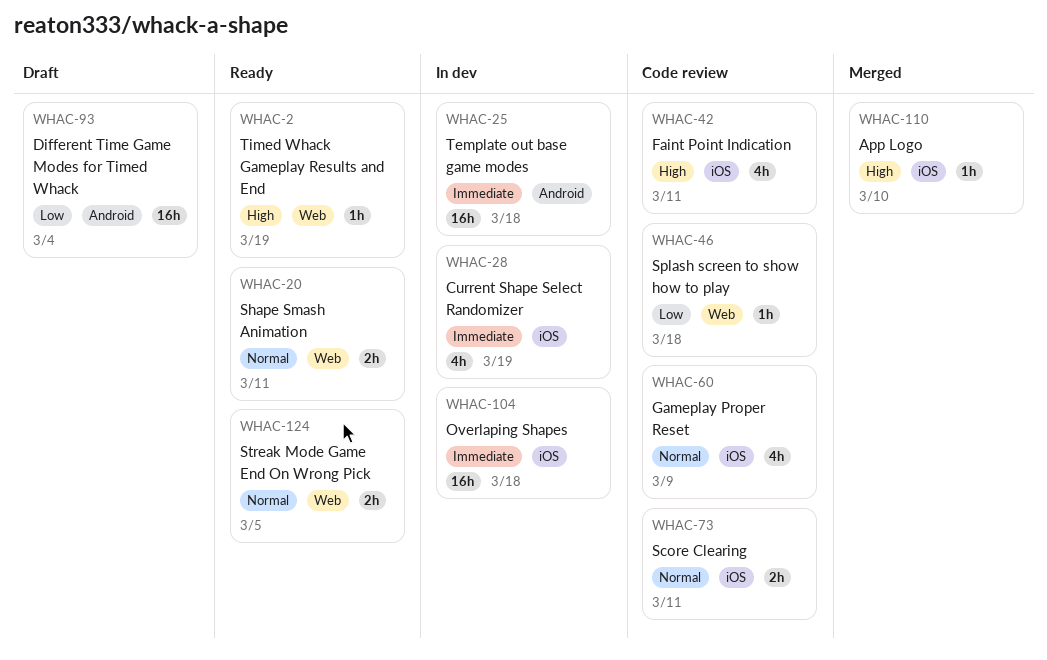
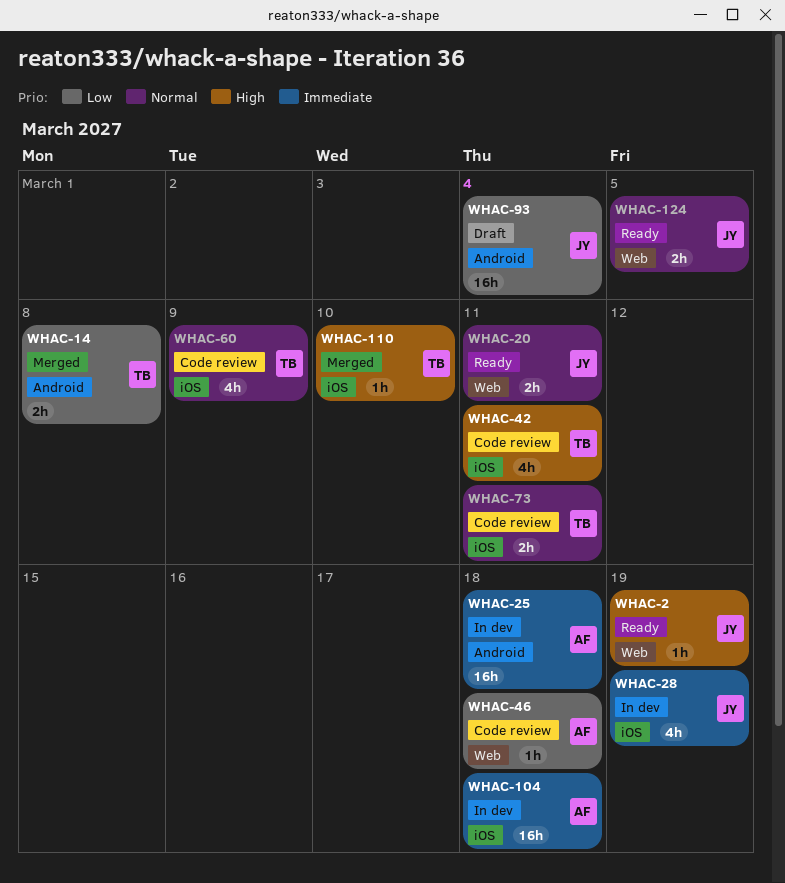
WHAC-14: none -> present

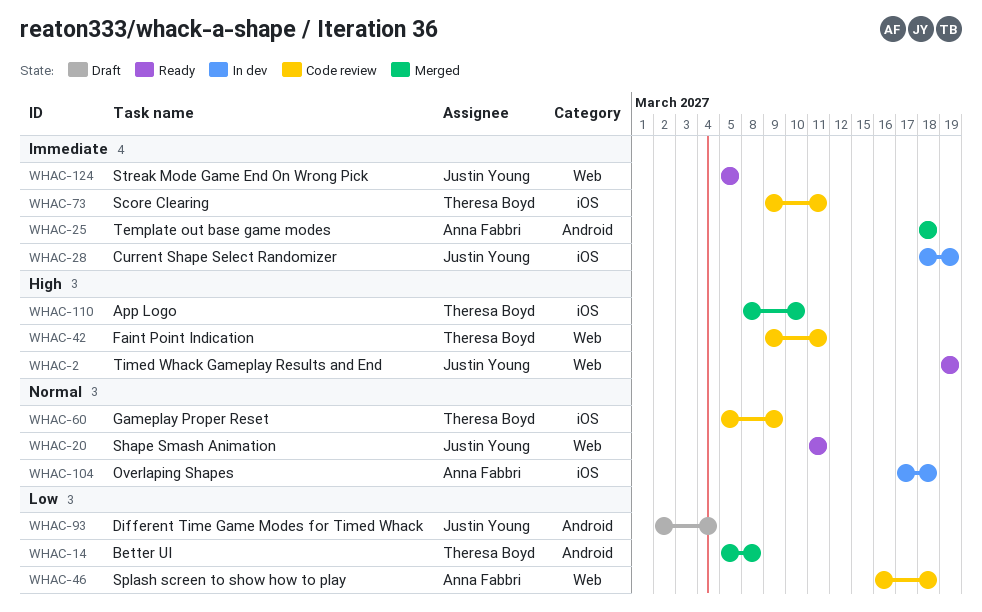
WHAC-25, status: In dev -> Merged
WHAC-42, label: iOS -> Web
WHAC-73, priority: Normal -> Immediate
WHAC-104, priority: Immediate -> Normal
WHAC-124, priority: Normal -> Immediate

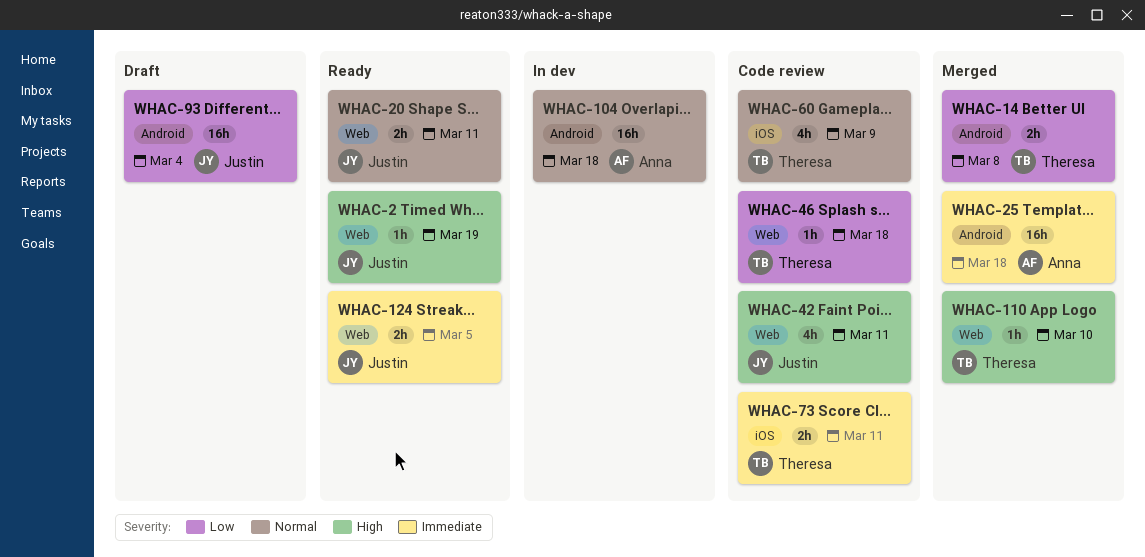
WHAC-28: present -> none
WHAC-42, owner: Theresa Boyd -> Justin Young
WHAC-46, owner: Anna Fabbri -> Theresa Boyd
WHAC-104, label: iOS -> Android
WHAC-110, label: iOS -> Web

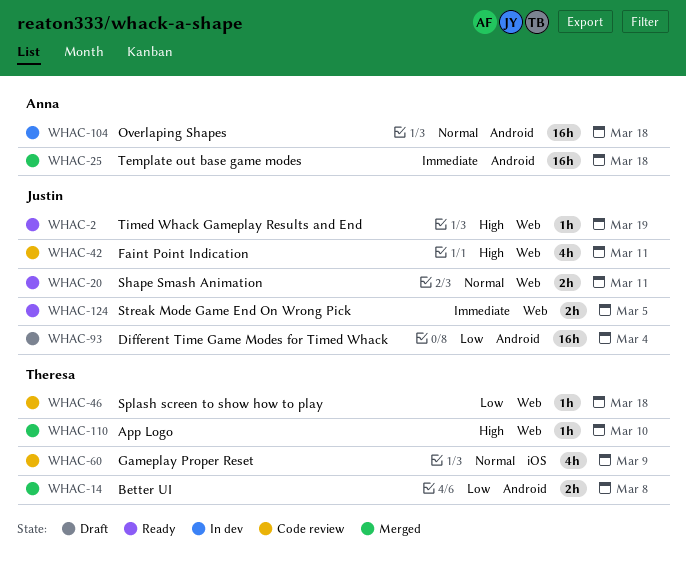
WHAC-73: present -> none

